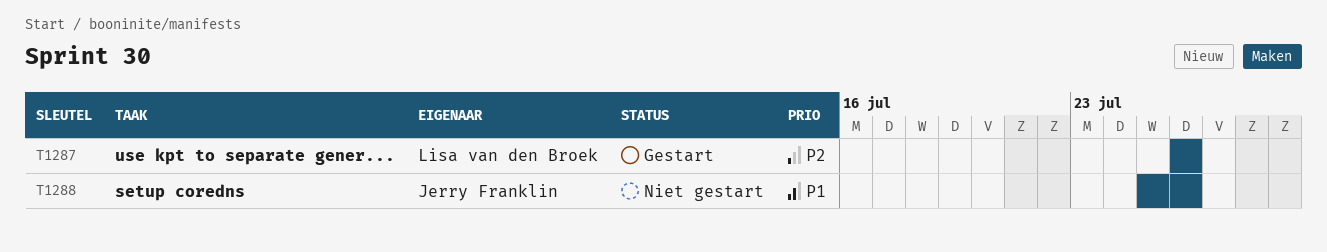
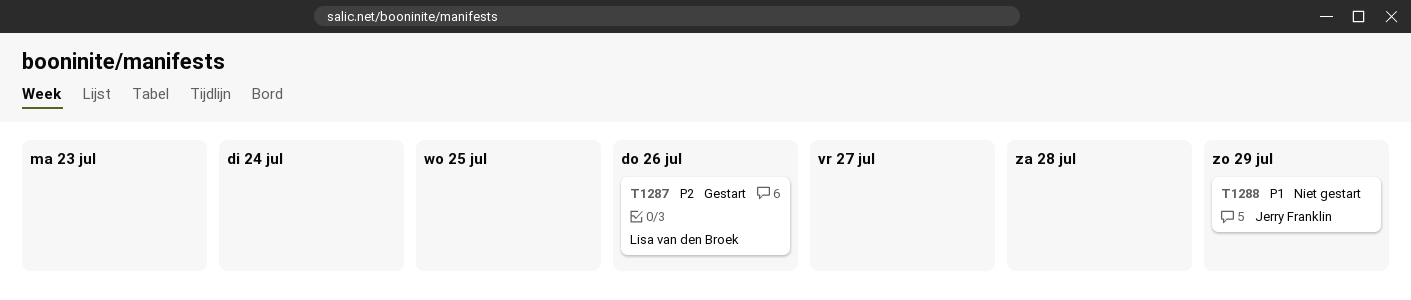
T1288, due: Jul 26 -> Jul 29

